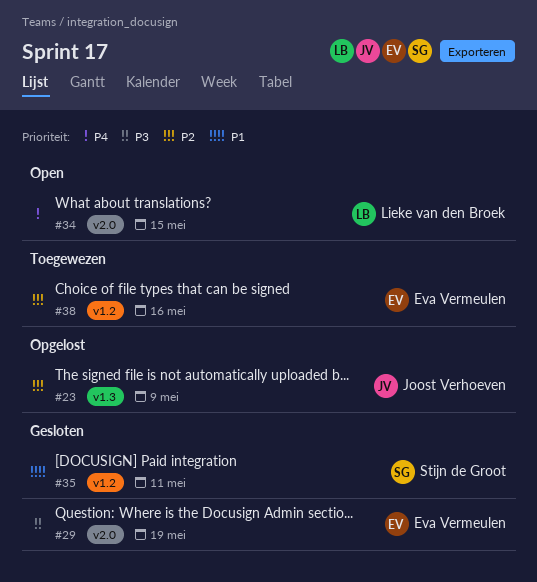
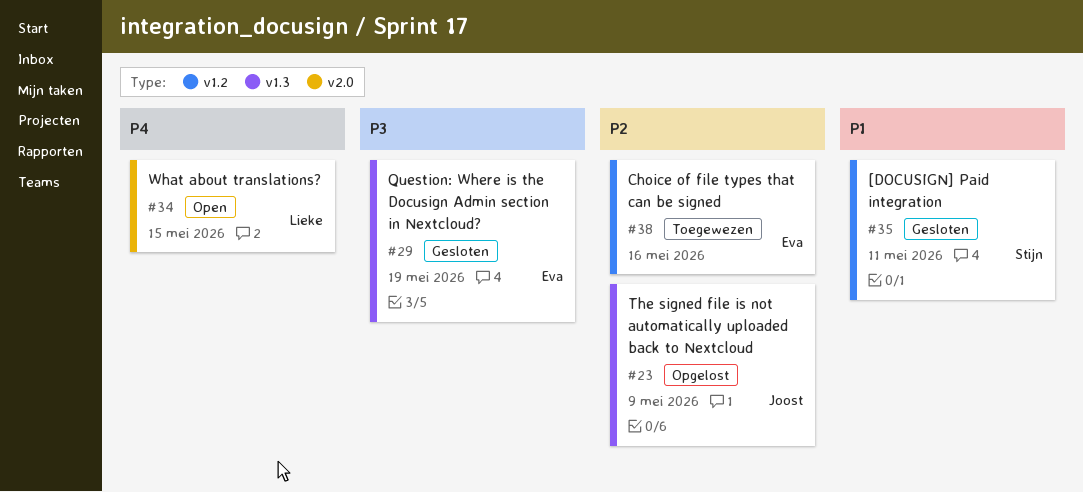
#29, label: v2.0 -> v1.3

